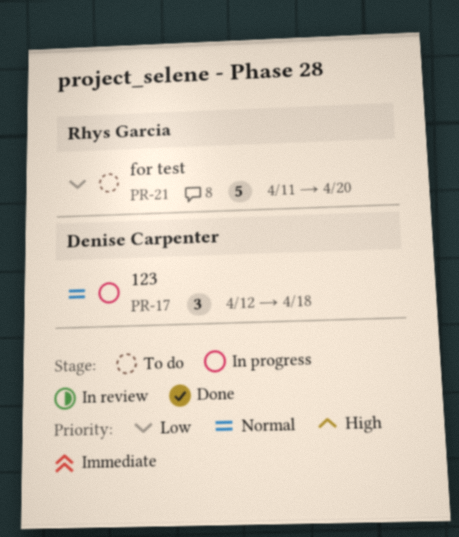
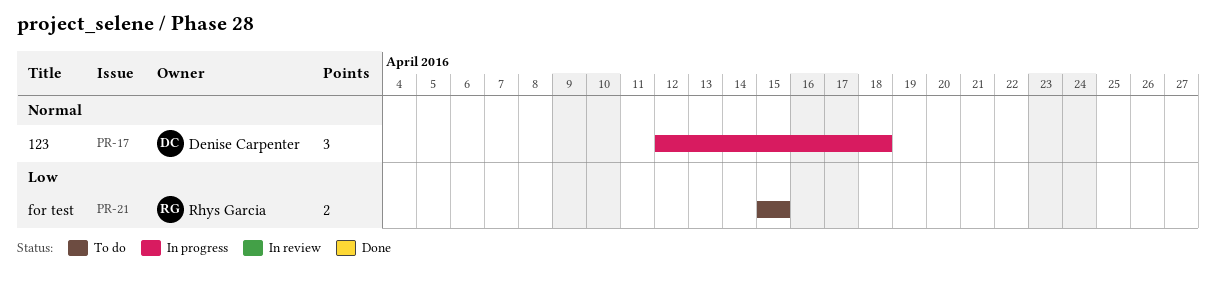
PR-21, estimate: 5 -> 2
PR-21, start: Apr 11 -> Apr 15
PR-21, due: Apr 20 -> Apr 15

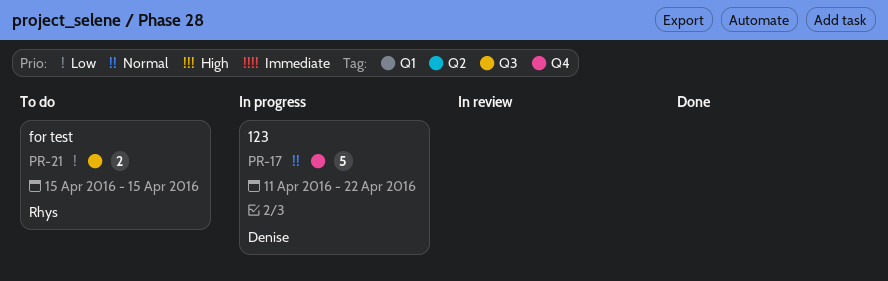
PR-17, estimate: 3 -> 5
PR-17, start: Apr 12 -> Apr 11
PR-17, due: Apr 18 -> Apr 22

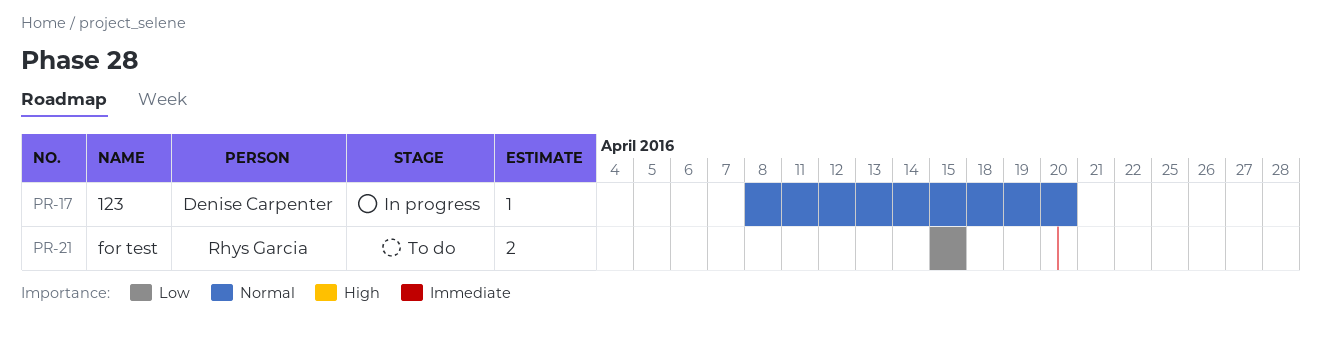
PR-17, estimate: 5 -> 1
PR-17, start: Apr 11 -> Apr 8
PR-17, due: Apr 22 -> Apr 20

